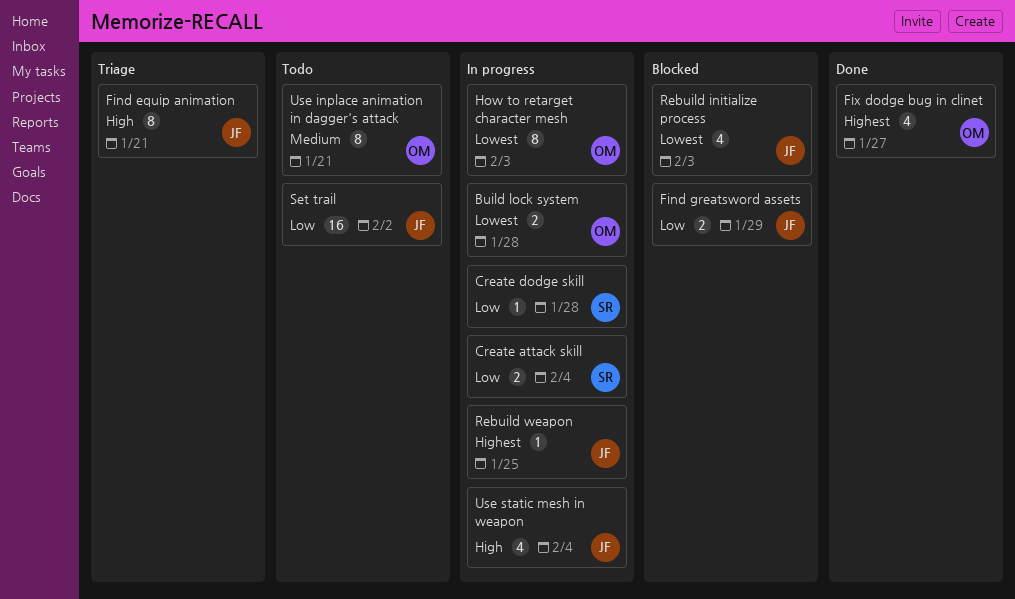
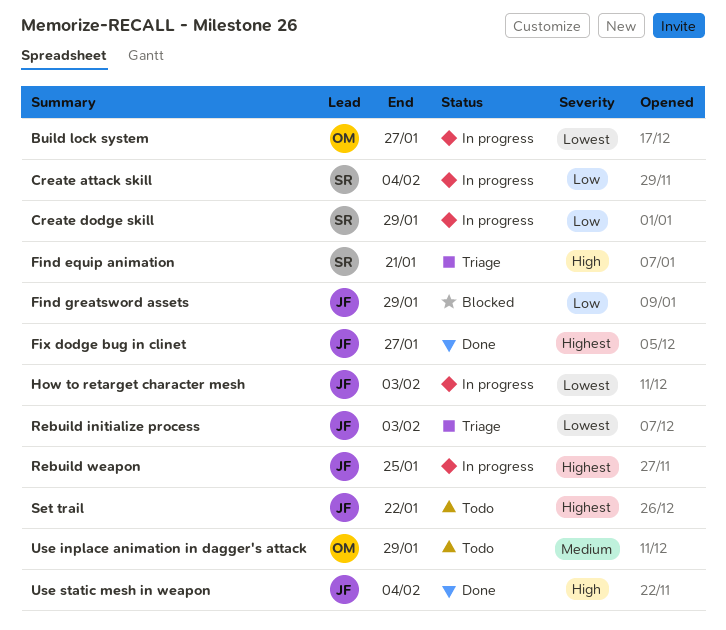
Build lock system, due: Jan 28 -> Jan 27
Create dodge skill, due: Jan 28 -> Jan 29
Find equip animation, owner: JF -> SR
Fix dodge bug in clinet, owner: OM -> JF
How to retarget character mesh, owner: OM -> JF
Rebuild initialize process, status: Blocked -> Triage
Set trail, priority: Low -> Highest
Set trail, due: Feb 2 -> Jan 22
Use inplace animation in dagger's attack, due: Jan 21 -> Jan 29
Use static mesh in weapon, status: In progress -> Done

